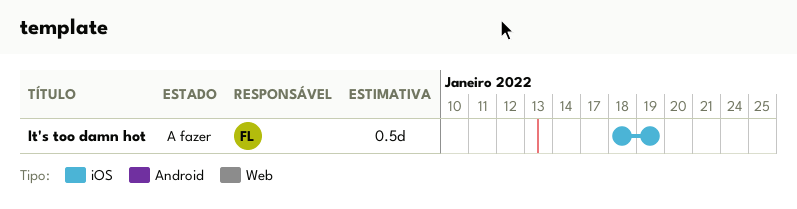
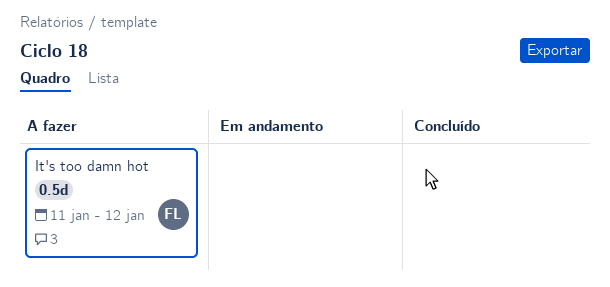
It's too damn hot, start: Jan 18 -> Jan 11
It's too damn hot, due: Jan 19 -> Jan 12

